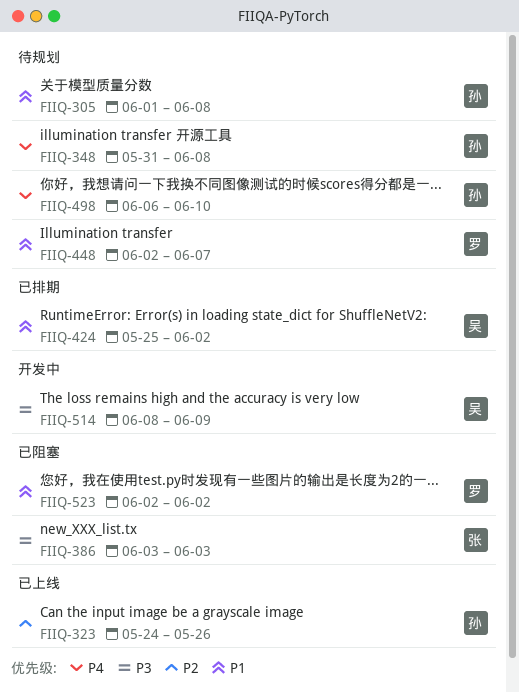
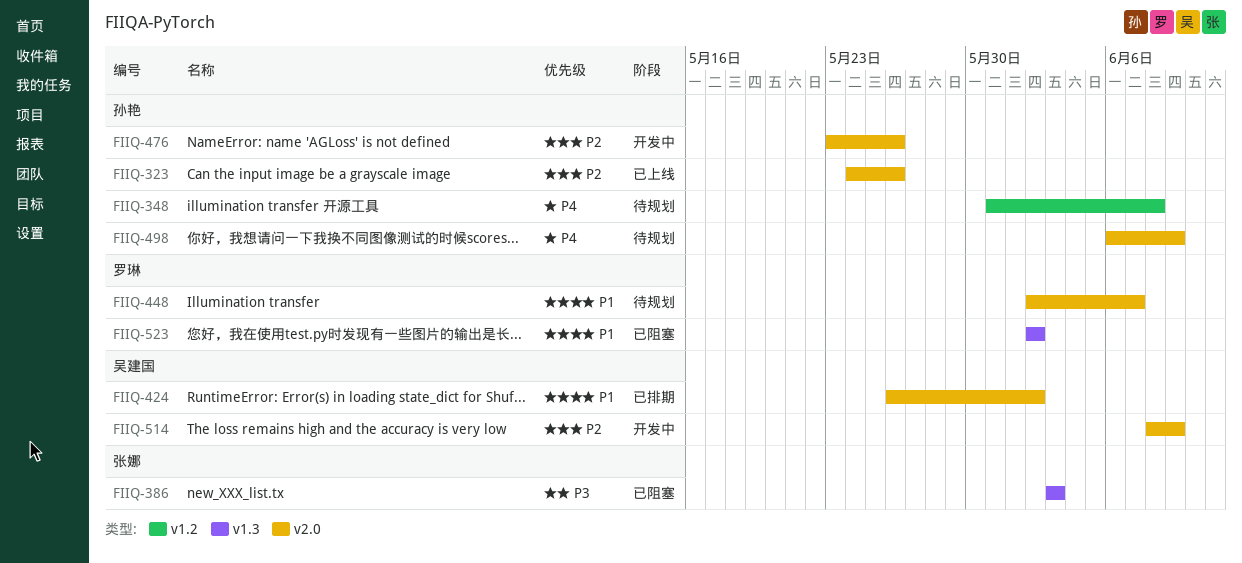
FIIQ-305: present -> none
FIIQ-424, start: May 25 -> May 26
FIIQ-476: none -> present
FIIQ-498, due: Jun 10 -> Jun 9
FIIQ-514, priority: P3 -> P2

